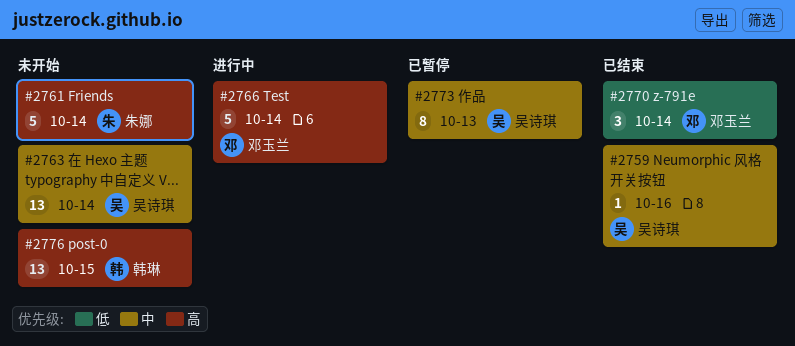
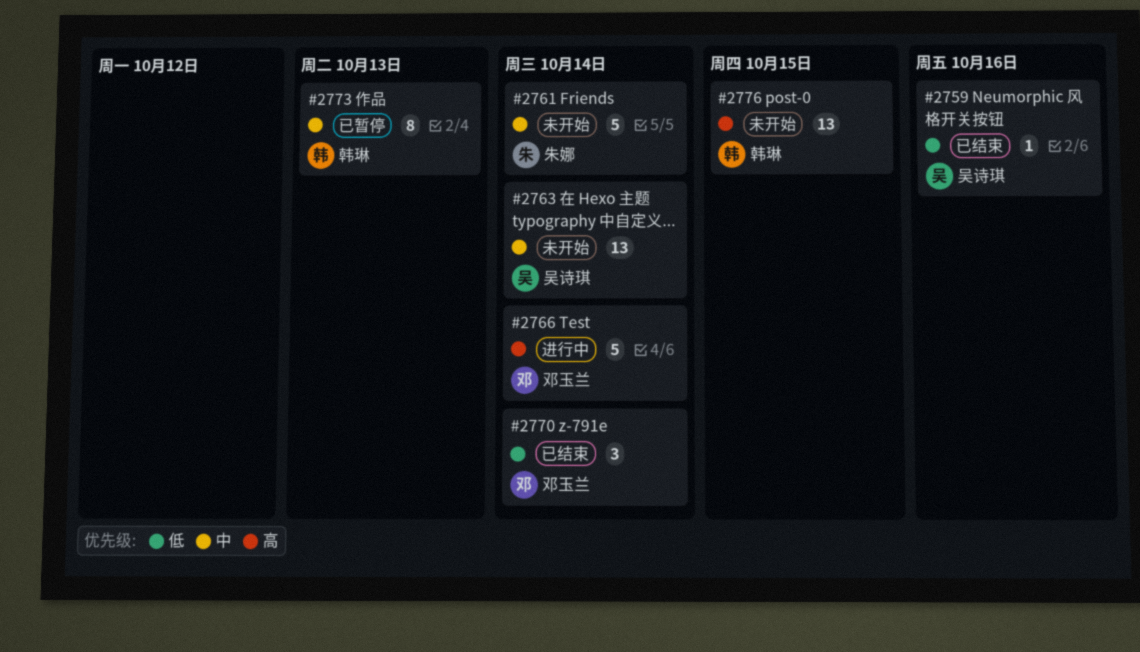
#2759, priority: 中 -> 低
#2761, priority: 高 -> 中
#2773, owner: 吴诗琪 -> 韩琳

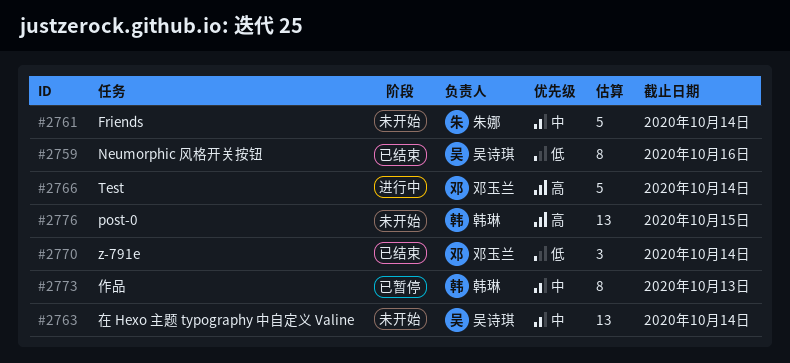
#2759, estimate: 1 -> 8

